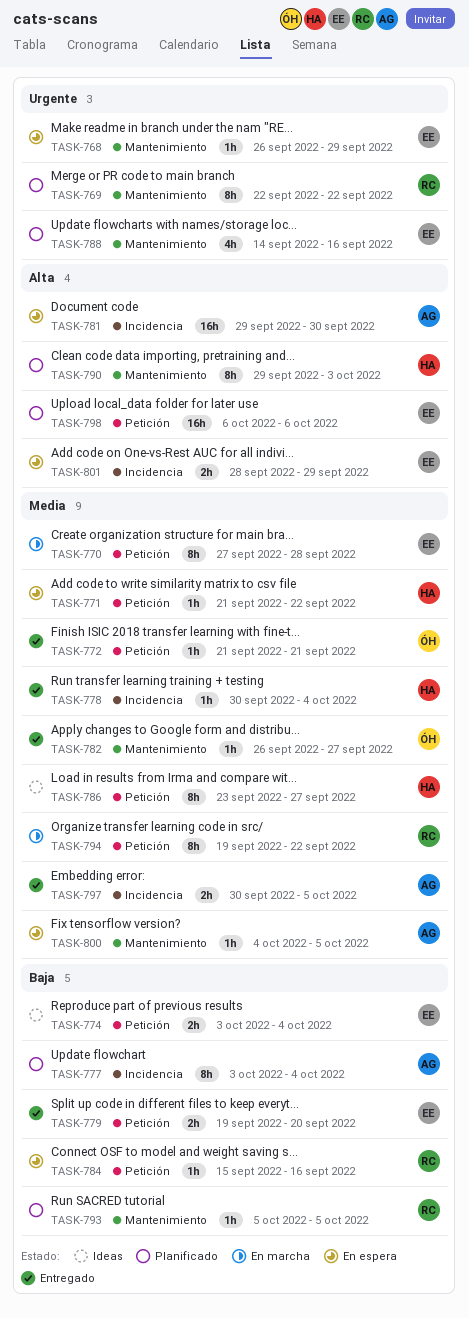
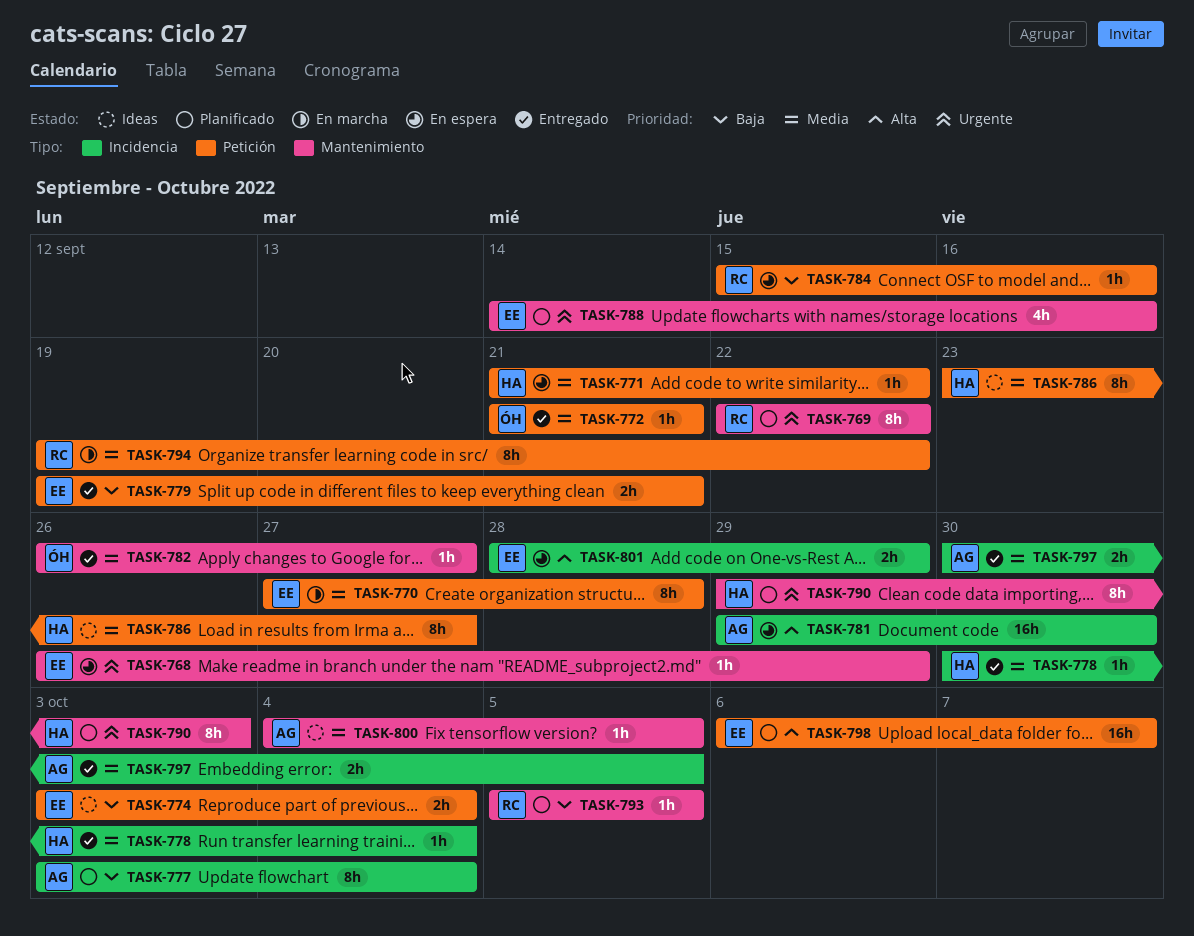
TASK-779, due: Sep 20 -> Sep 21
TASK-790, priority: Alta -> Urgente
TASK-798, due: Oct 6 -> Oct 7
TASK-800, status: En espera -> Ideas

